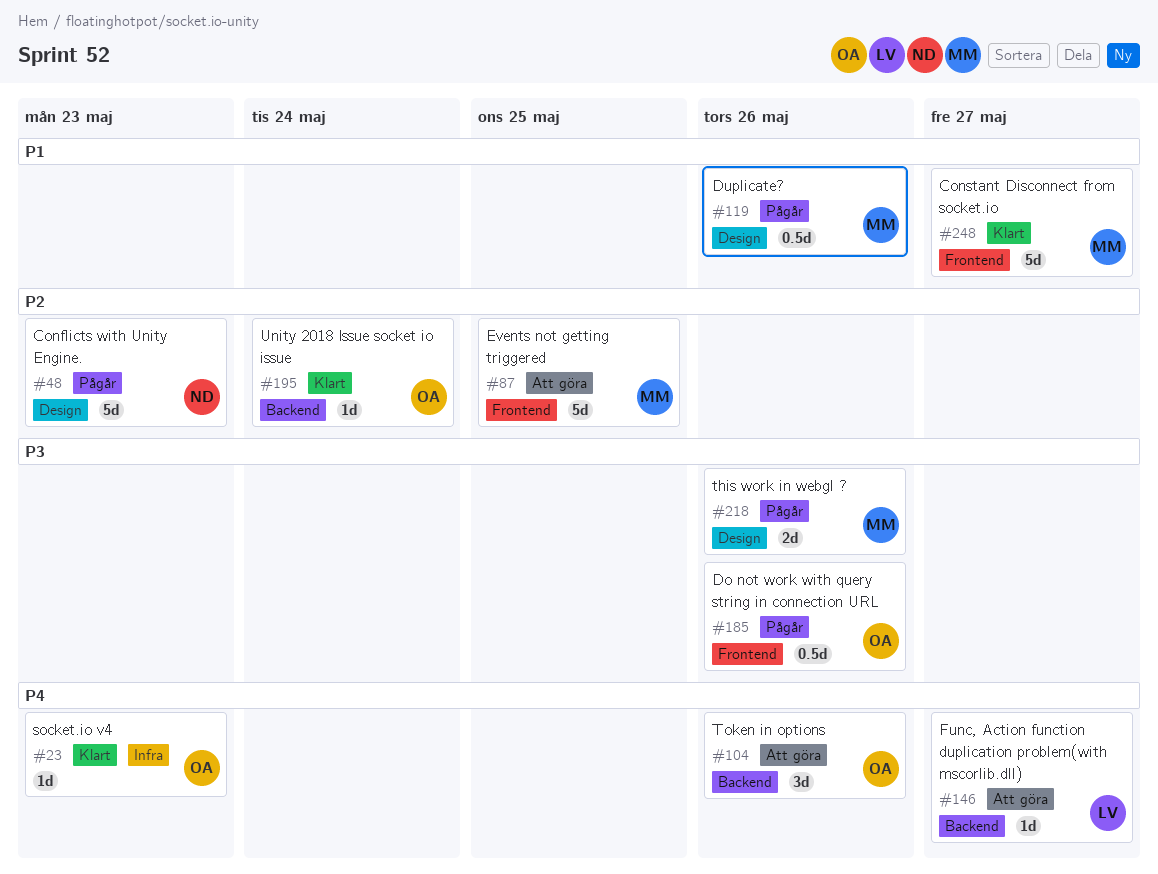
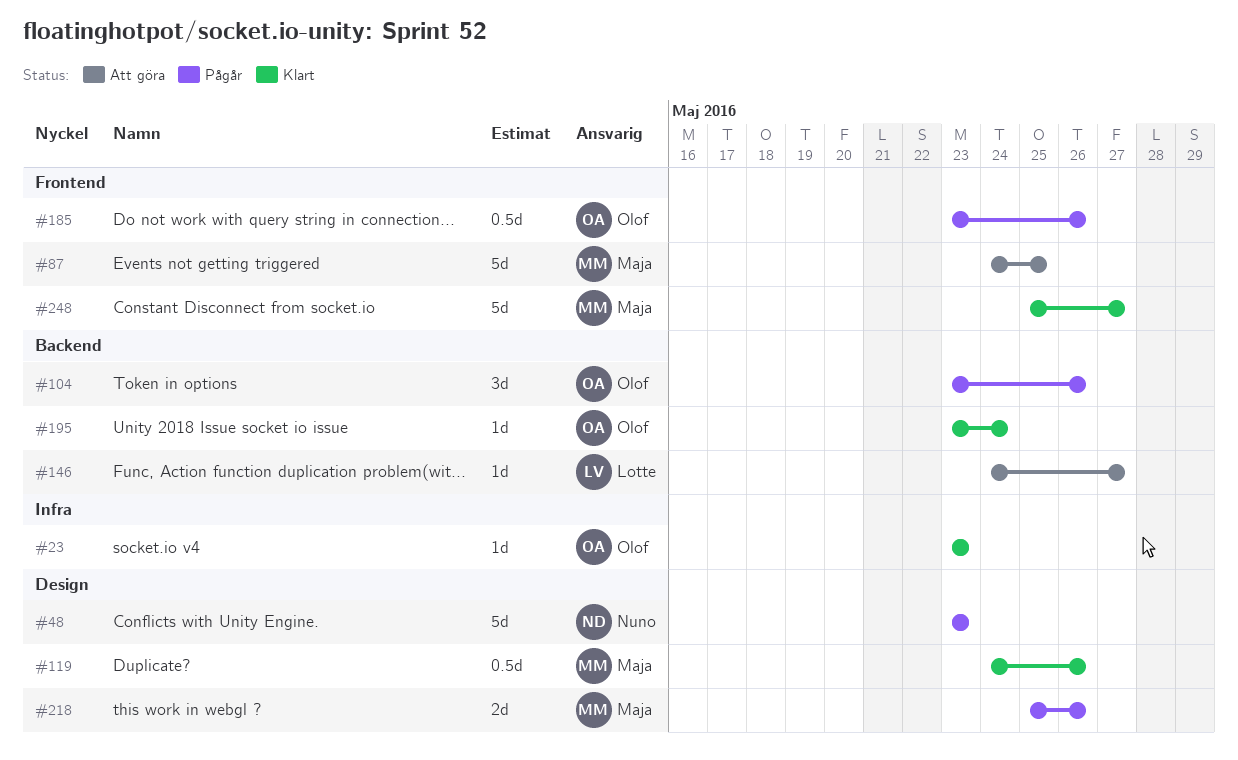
#104, status: Att göra -> Pågår
#119, status: Pågår -> Klart

